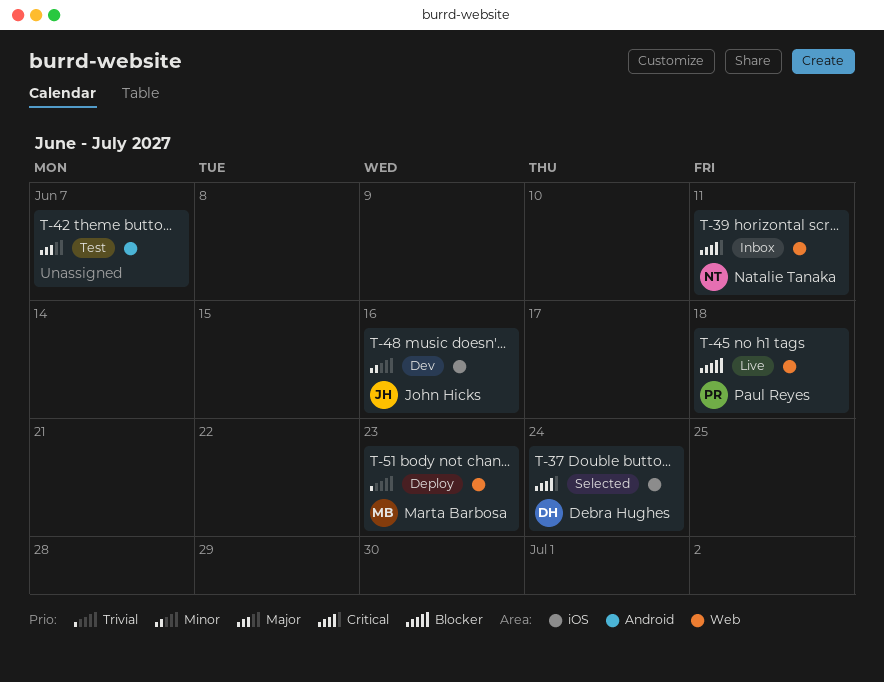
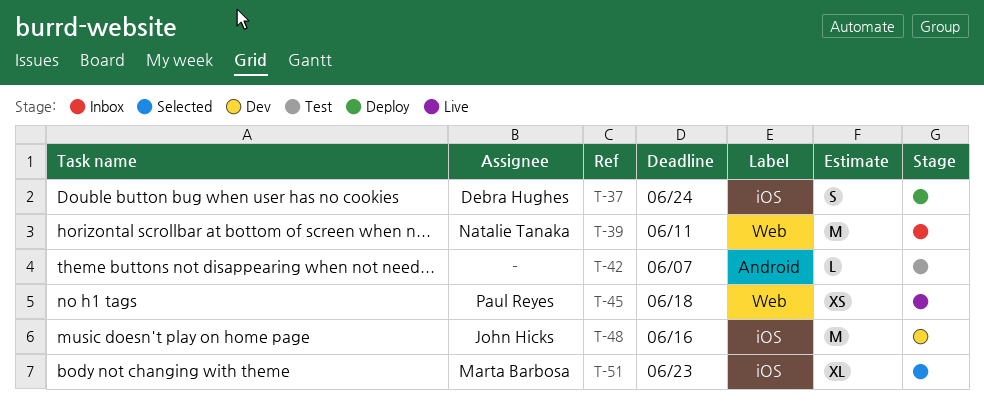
T-37, status: Selected -> Deploy
T-51, status: Deploy -> Selected
T-51, label: Web -> iOS

